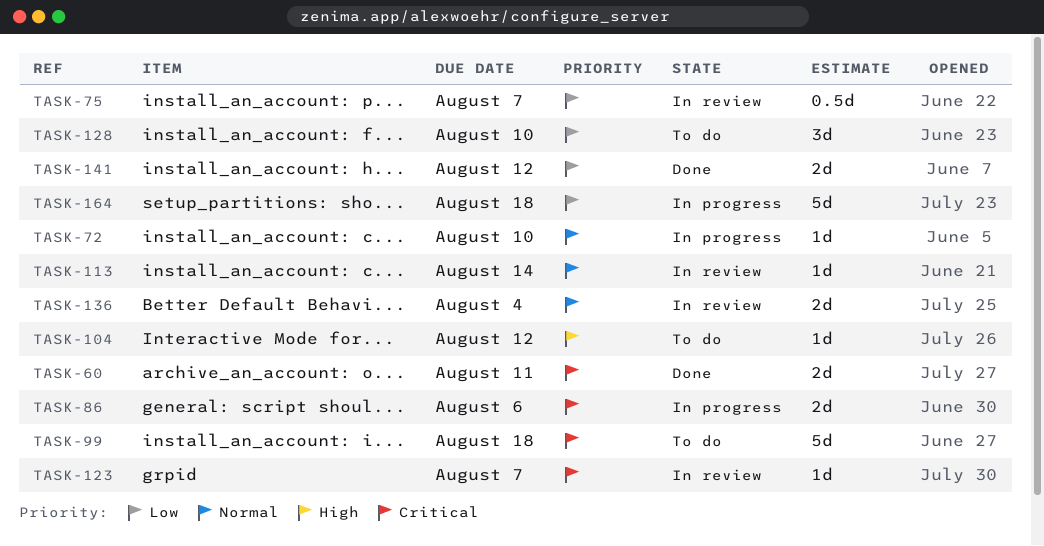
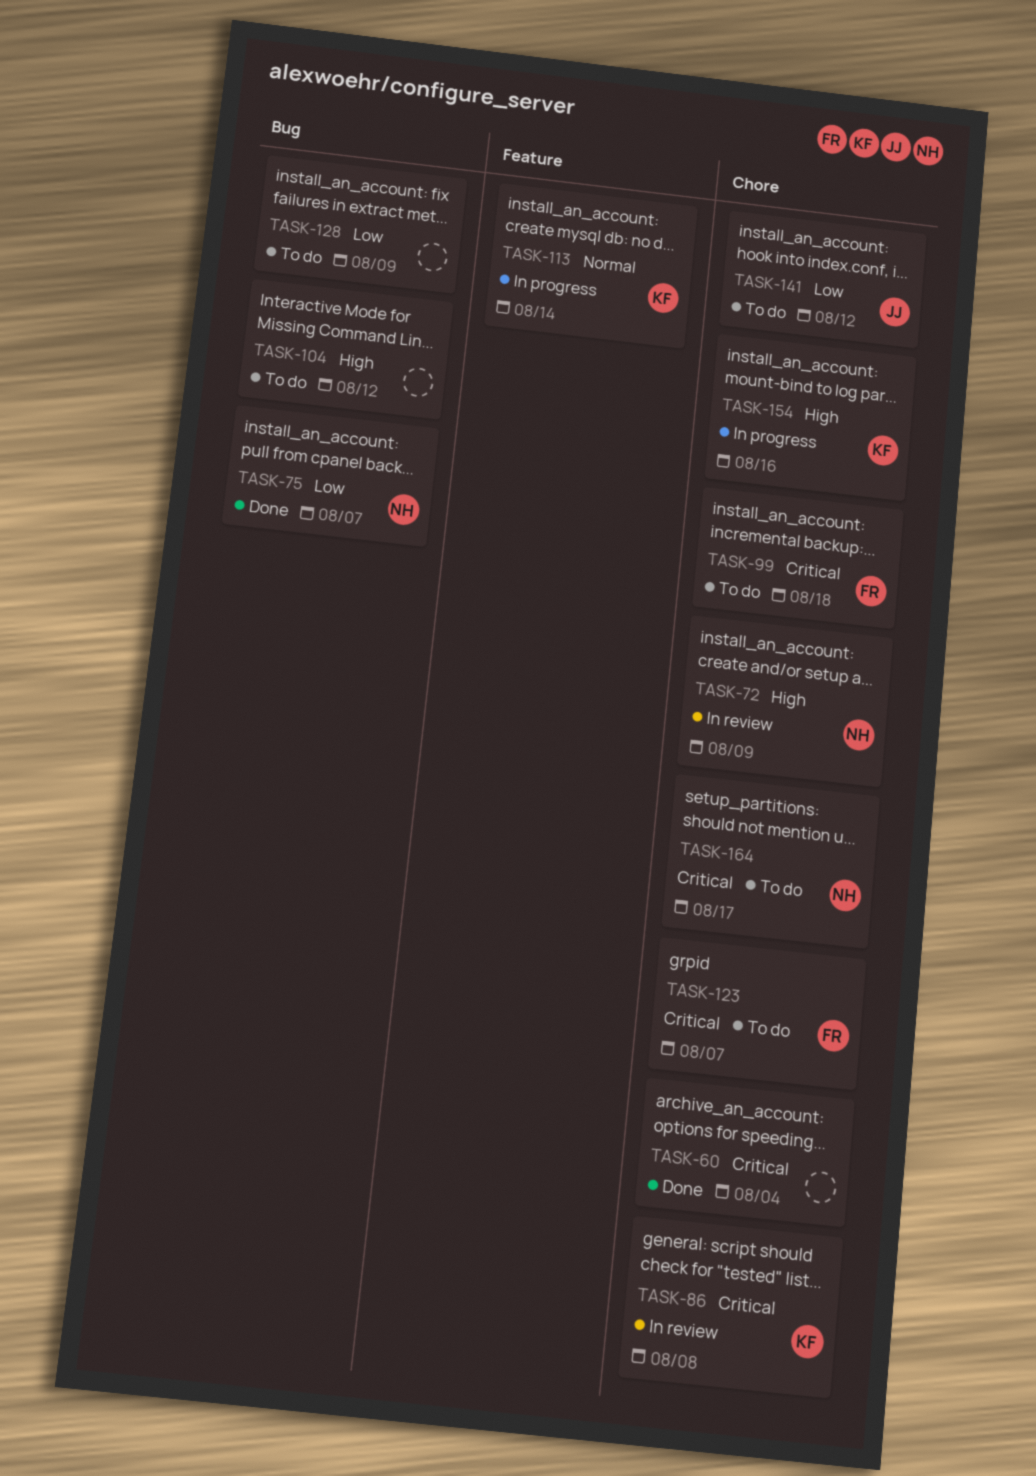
TASK-60, due: Aug 11 -> Aug 4
TASK-72, status: In progress -> In review
TASK-72, priority: Normal -> High
TASK-72, due: Aug 10 -> Aug 9
TASK-75, status: In review -> Done
TASK-86, status: In progress -> In review
TASK-86, due: Aug 6 -> Aug 8
TASK-113, status: In review -> In progress
TASK-123, status: In review -> To do
TASK-128, due: Aug 10 -> Aug 9
TASK-136: present -> none
TASK-141, status: Done -> To do
TASK-154: none -> present
TASK-164, status: In progress -> To do
TASK-164, priority: Low -> Critical
TASK-164, due: Aug 18 -> Aug 17

